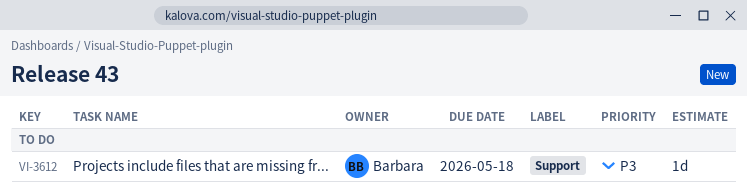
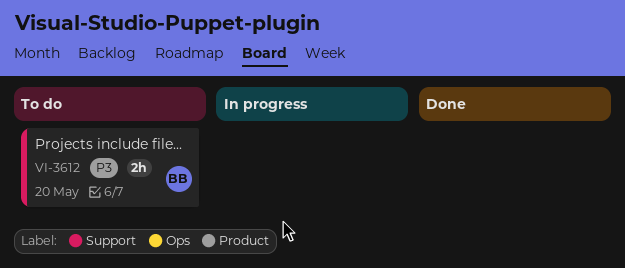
VI-3612, estimate: 1d -> 2h
VI-3612, due: May 18 -> May 20

